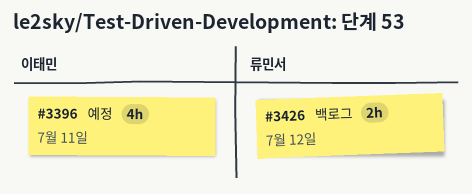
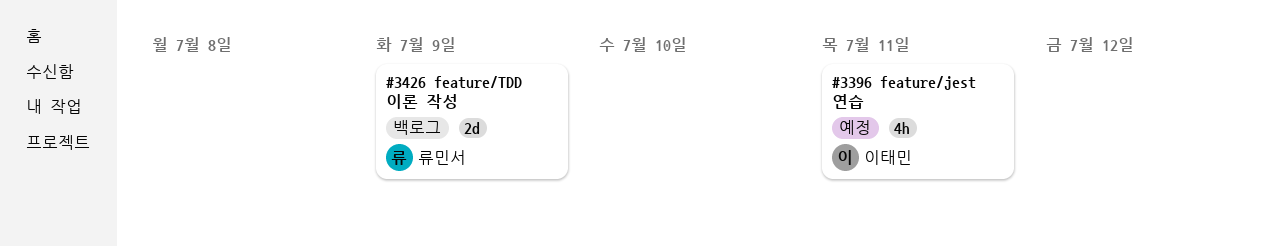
#3426, estimate: 2h -> 2d
#3426, due: Jul 12 -> Jul 9

